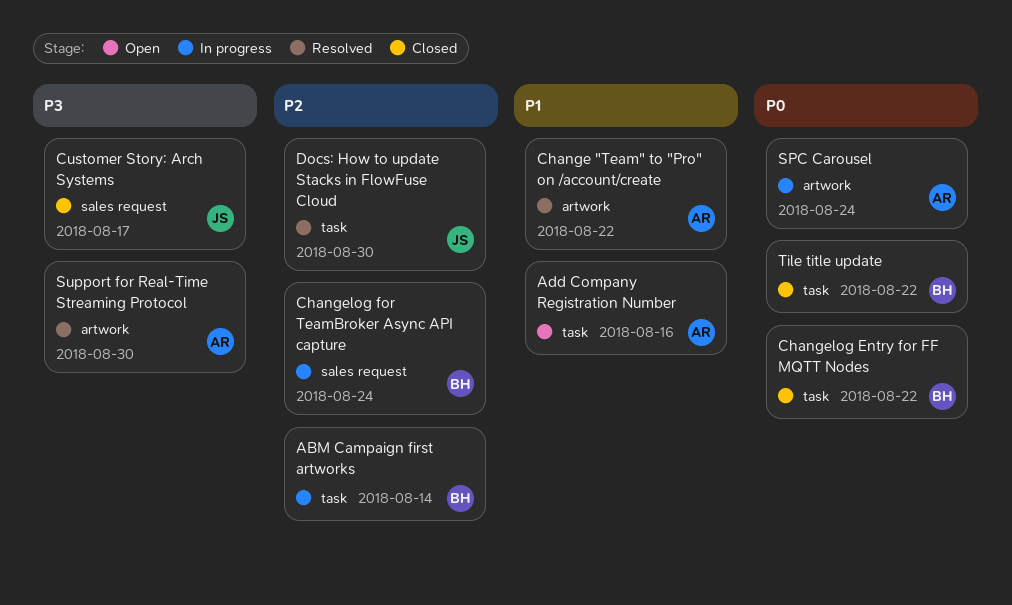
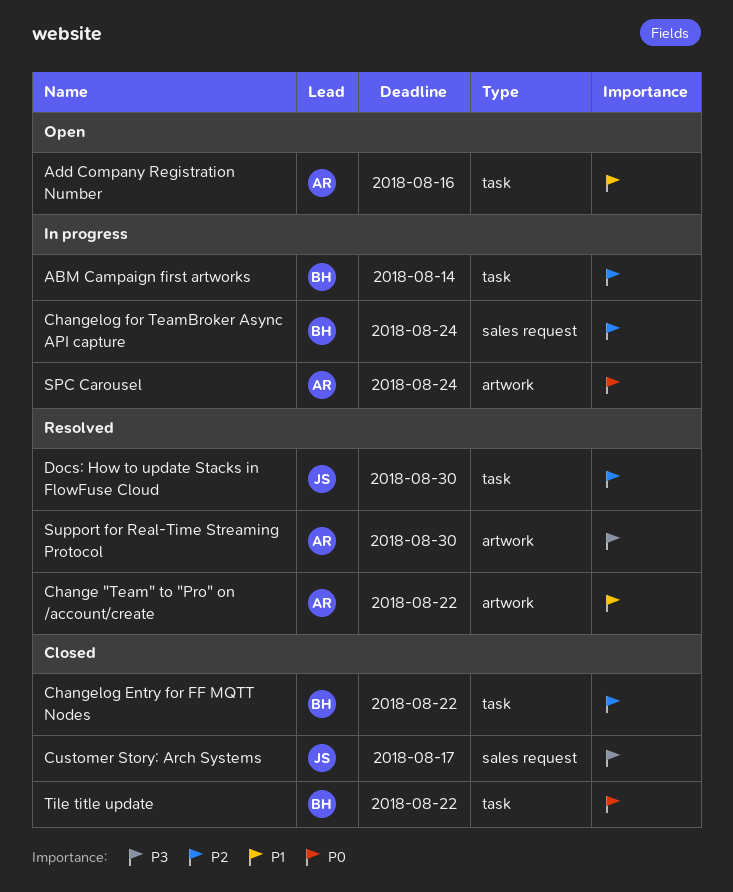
Changelog Entry for FF MQTT Nodes, priority: P0 -> P2

